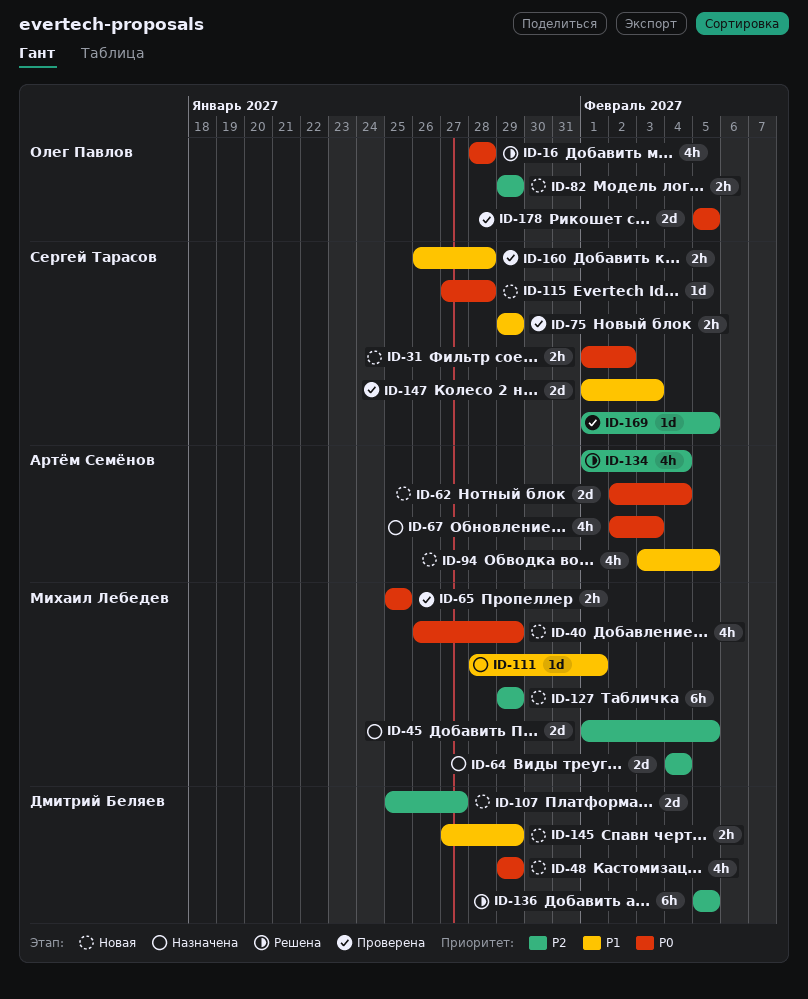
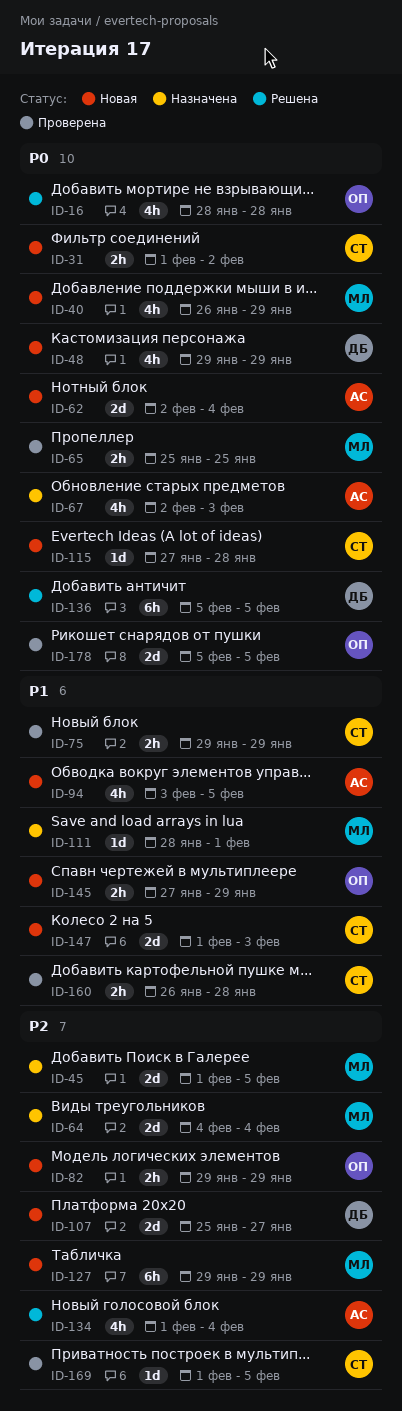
ID-136, priority: P2 -> P0
ID-145, owner: Дмитрий Беляев -> Олег Павлов
ID-147, status: Проверена -> Новая

